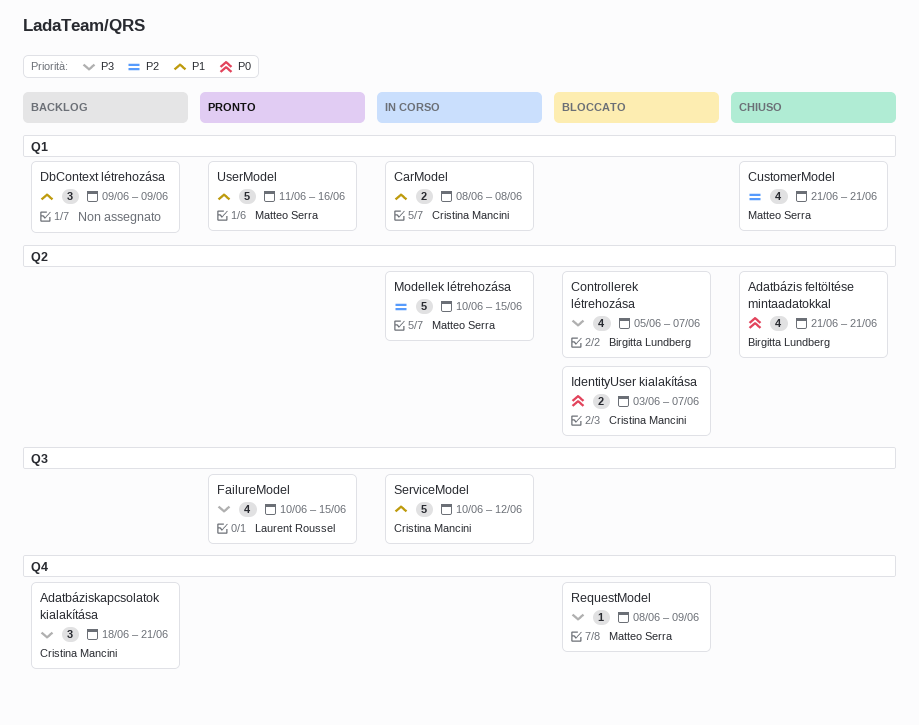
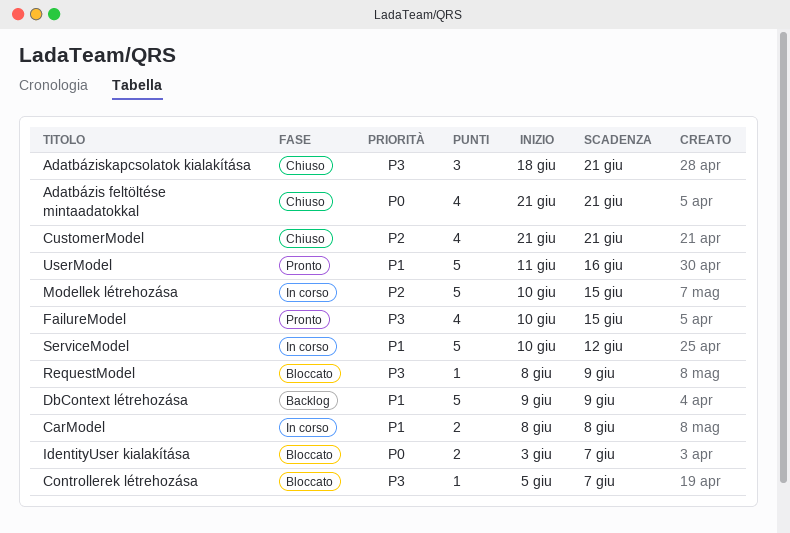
Adatbáziskapcsolatok kialakítása, status: Backlog -> Chiuso
Controllerek létrehozása, estimate: 4 -> 1
DbContext létrehozása, estimate: 3 -> 5

